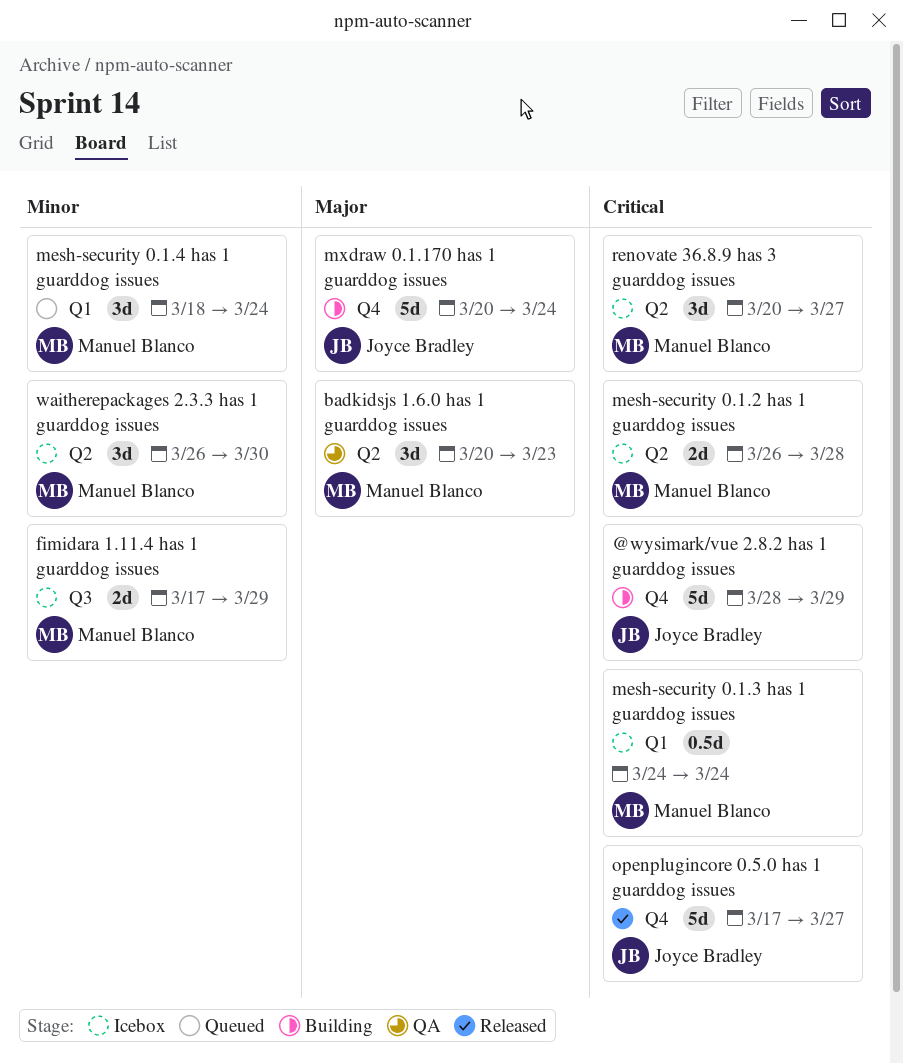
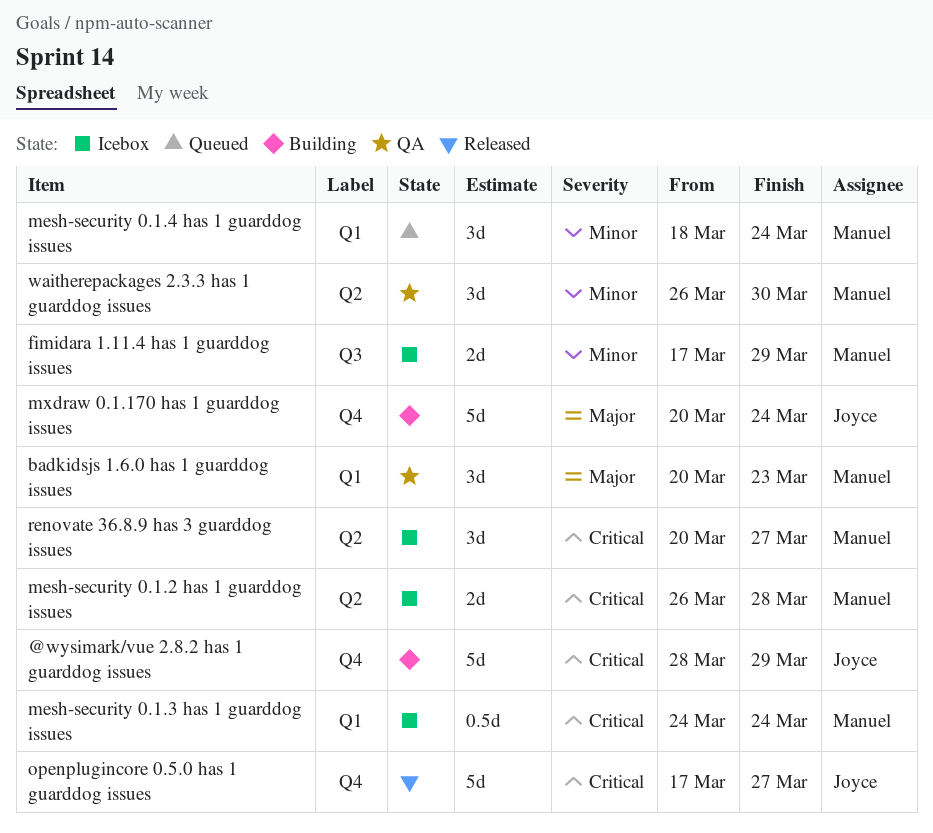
badkidsjs 1.6.0 has 1 guarddog issues, label: Q2 -> Q1
waitherepackages 2.3.3 has 1 guarddog issues, status: Icebox -> QA

